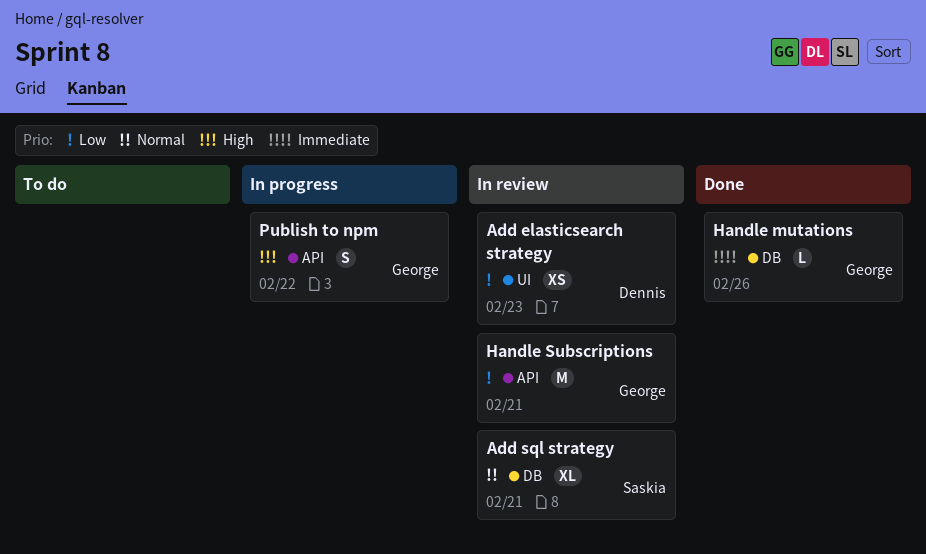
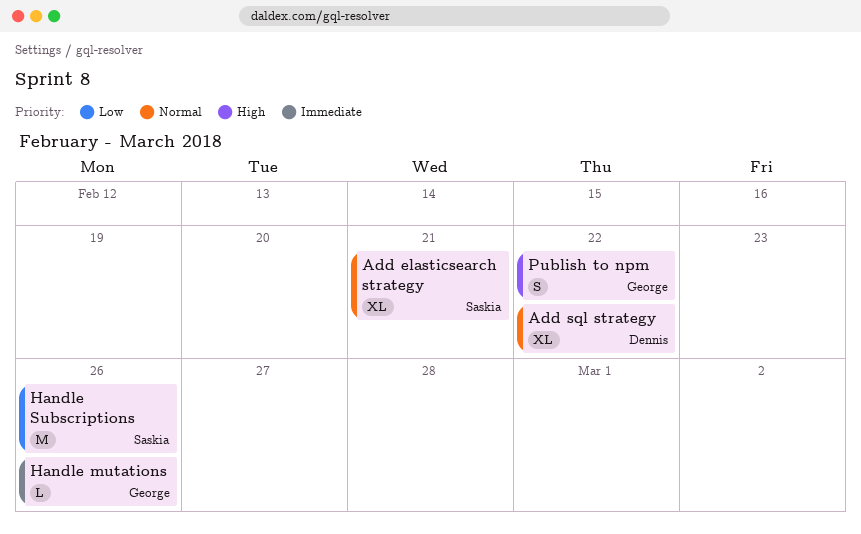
Add elasticsearch strategy, owner: Dennis -> Saskia
Add elasticsearch strategy, priority: Low -> Normal
Add elasticsearch strategy, estimate: XS -> XL
Add elasticsearch strategy, due: Feb 23 -> Feb 21
Add sql strategy, owner: Saskia -> Dennis
Add sql strategy, due: Feb 21 -> Feb 22
Handle Subscriptions, owner: George -> Saskia
Handle Subscriptions, due: Feb 21 -> Feb 26

